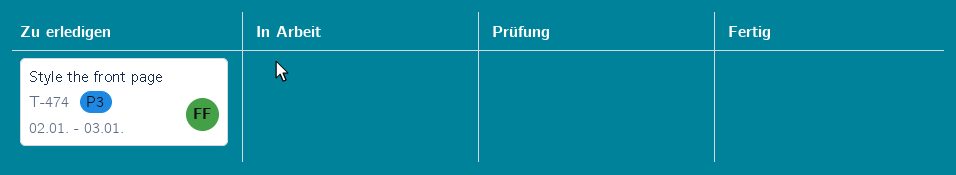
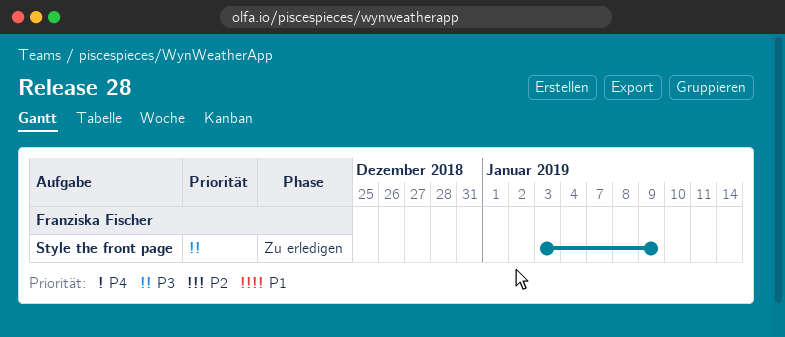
Style the front page, start: Jan 2 -> Jan 3
Style the front page, due: Jan 3 -> Jan 9

